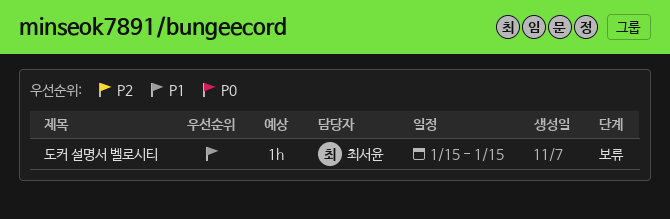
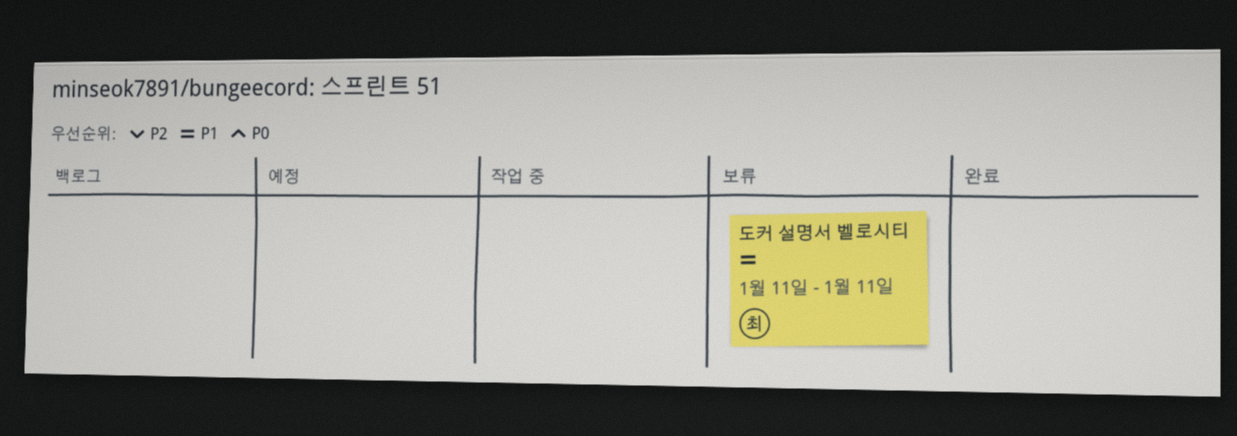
도커 설명서 벨로시티, start: Jan 15 -> Jan 11
도커 설명서 벨로시티, due: Jan 15 -> Jan 11

